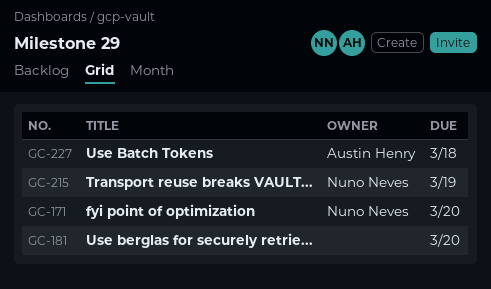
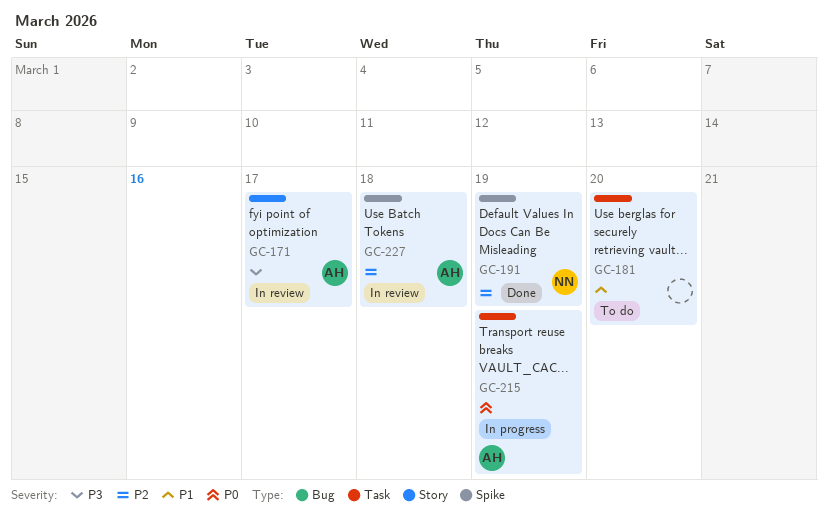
GC-171, owner: Nuno Neves -> Austin Henry
GC-171, due: Mar 20 -> Mar 17
GC-191: none -> present
GC-215, owner: Nuno Neves -> Austin Henry

